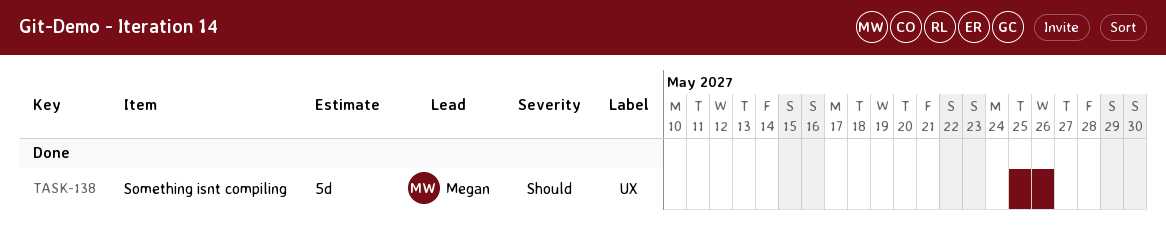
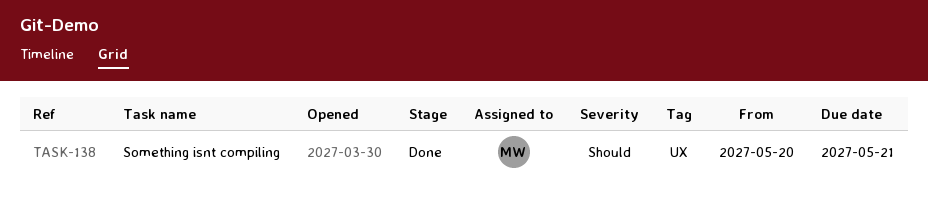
TASK-138, start: May 25 -> May 20
TASK-138, due: May 26 -> May 21

